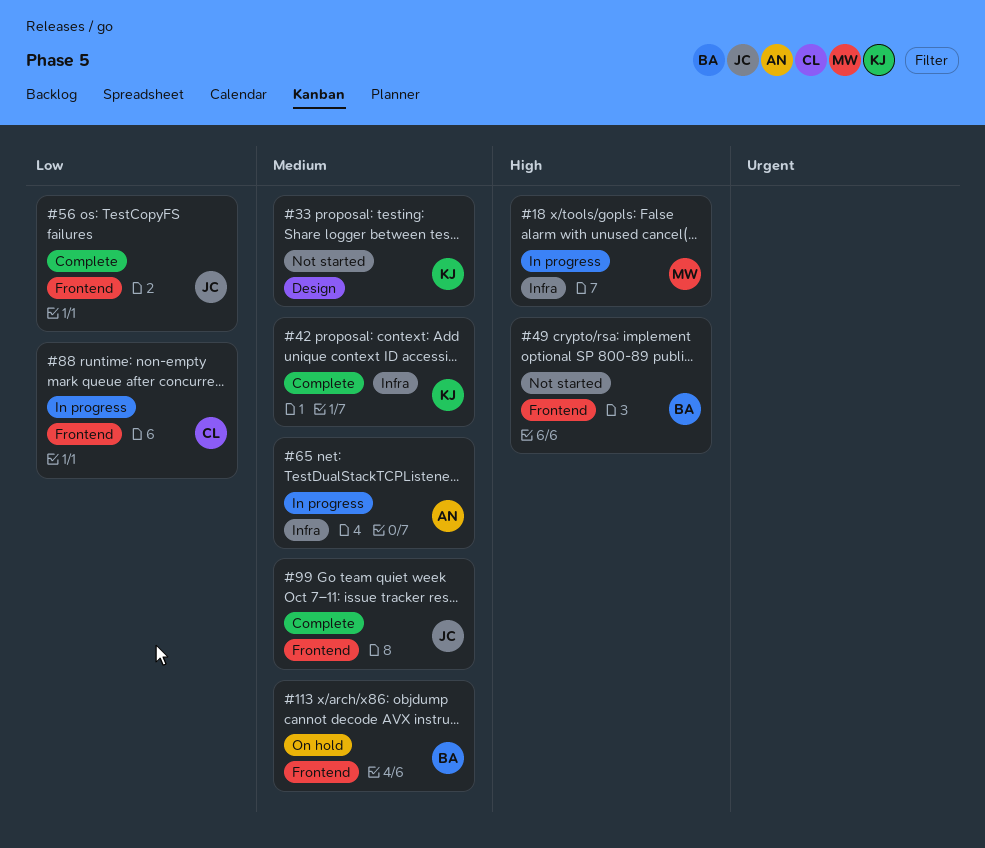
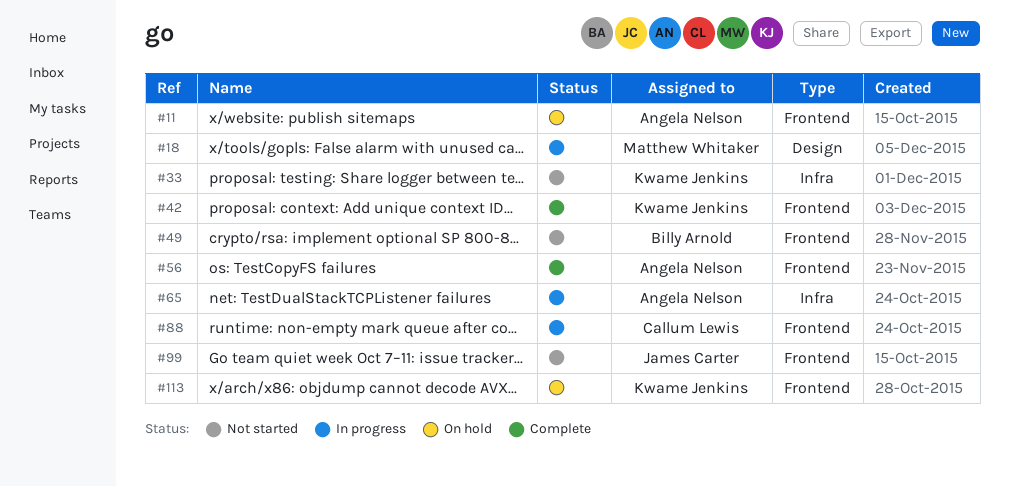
#11: none -> present
#18, label: Infra -> Design
#33, label: Design -> Infra
#42, label: Infra -> Frontend
#56, owner: James Carter -> Angela Nelson
#99, status: Complete -> Not started
#113, owner: Billy Arnold -> Kwame Jenkins

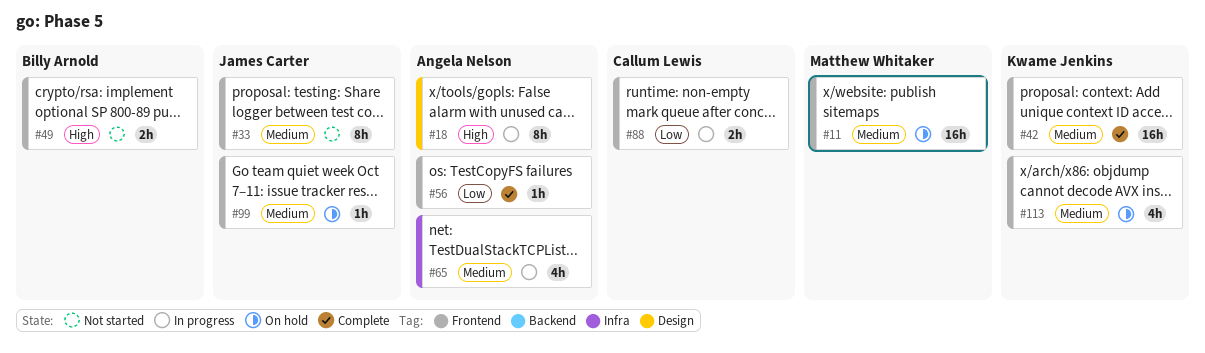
#11, owner: Angela Nelson -> Matthew Whitaker
#18, owner: Matthew Whitaker -> Angela Nelson
#33, owner: Kwame Jenkins -> James Carter
#33, label: Infra -> Frontend
#99, status: Not started -> On hold

